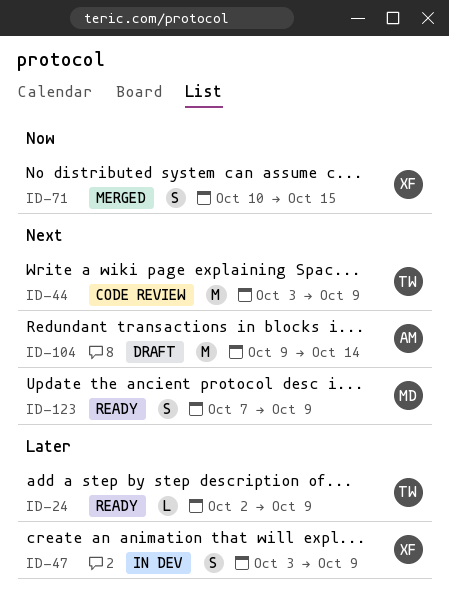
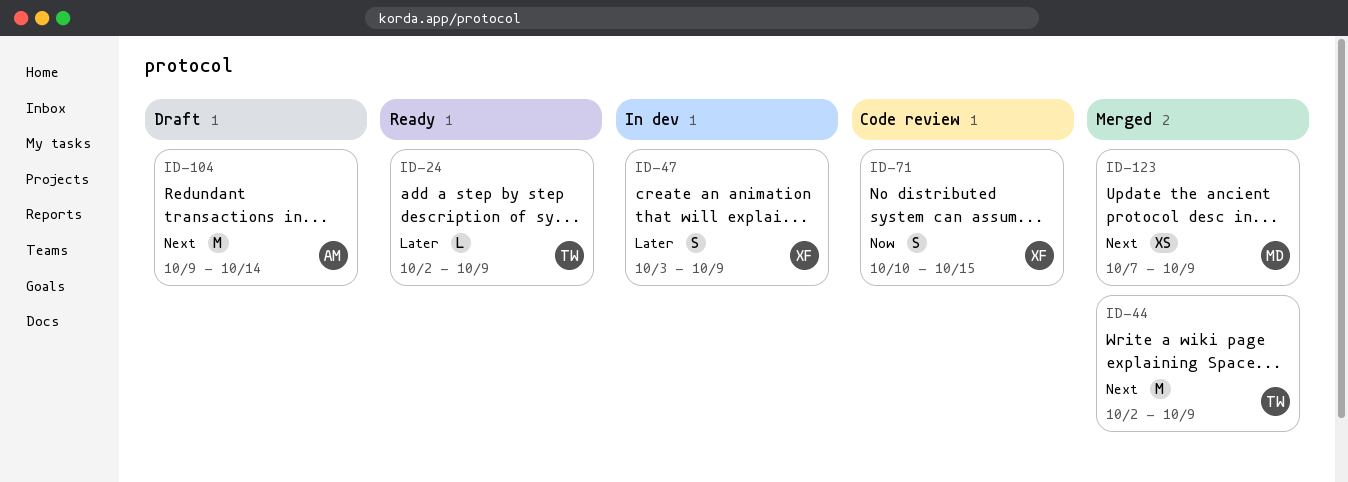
ID-44, status: Code review -> Merged
ID-44, start: Oct 3 -> Oct 2
ID-71, status: Merged -> Code review
ID-123, status: Ready -> Merged
ID-123, estimate: S -> XS

